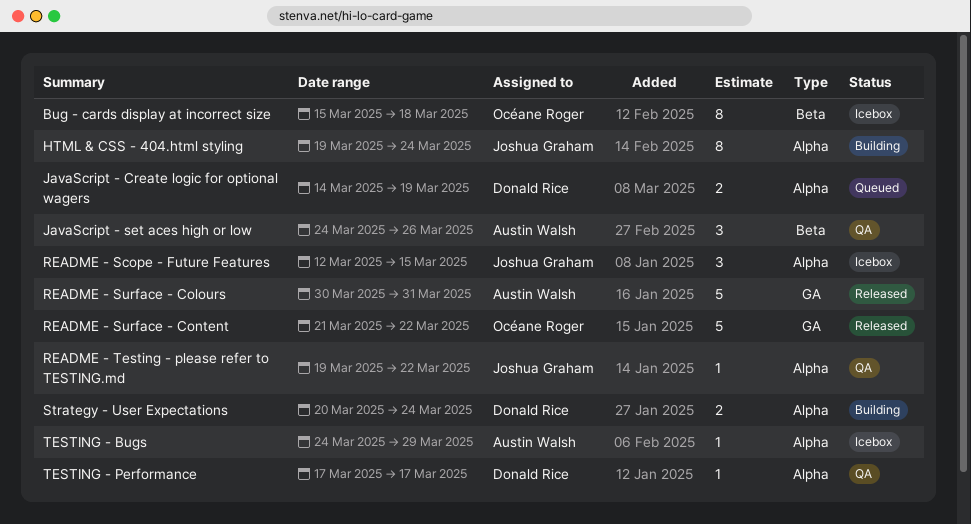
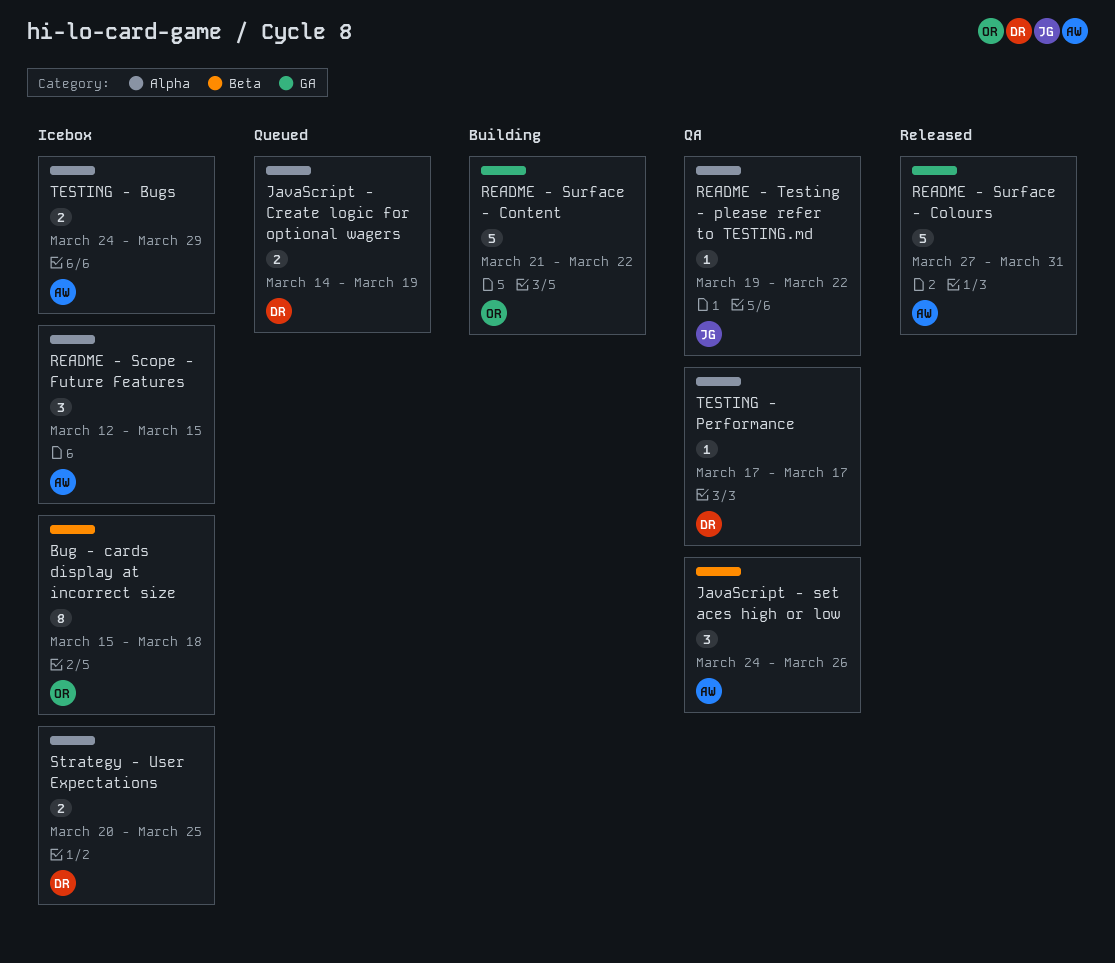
HTML & CSS - 404.html styling: present -> none
README - Scope - Future Features, owner: Joshua Graham -> Austin Walsh
README - Surface - Colours, start: Mar 30 -> Mar 27
README - Surface - Content, status: Released -> Building
Strategy - User Expectations, status: Building -> Icebox
Strategy - User Expectations, due: Mar 24 -> Mar 25
TESTING - Bugs, estimate: 1 -> 2

